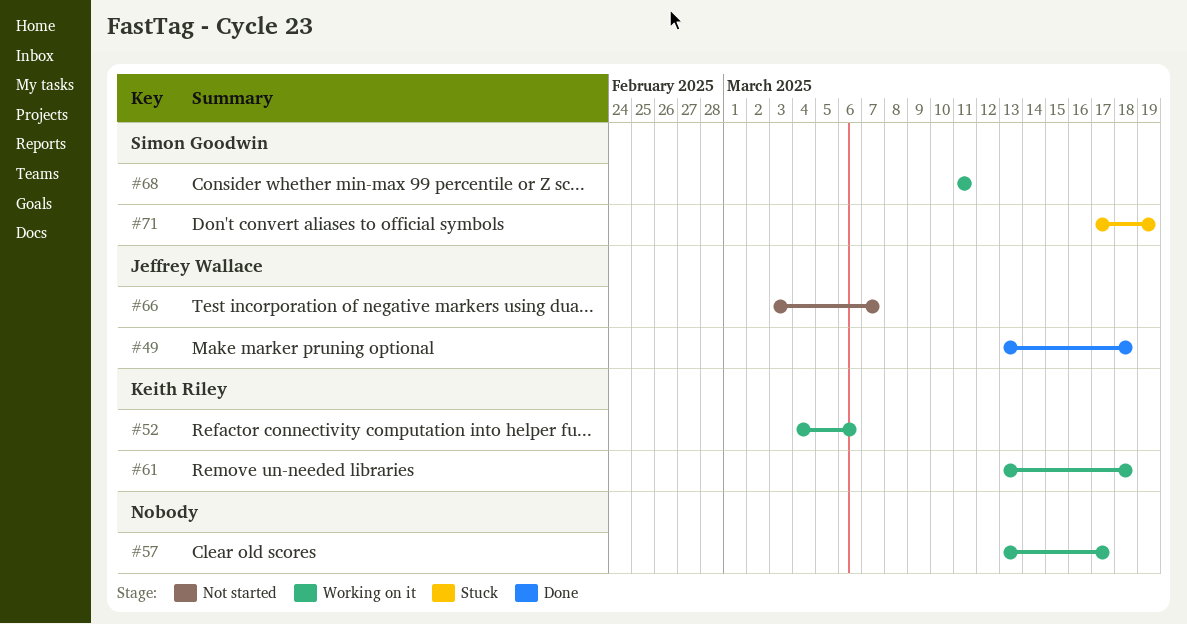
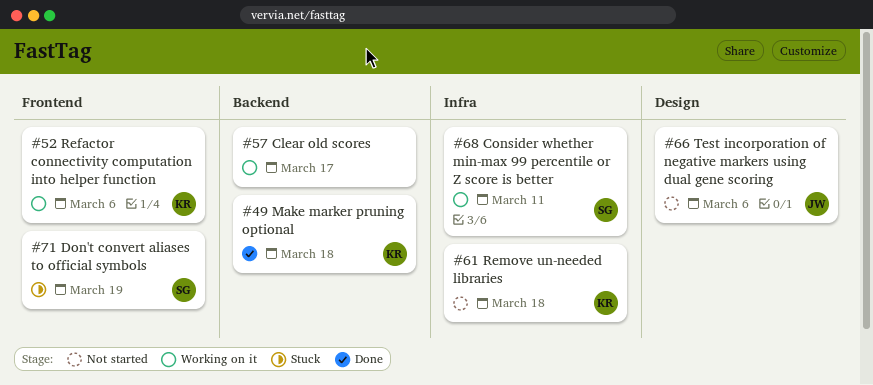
#49, owner: Jeffrey Wallace -> Keith Riley
#61, status: Working on it -> Not started
#66, due: Mar 7 -> Mar 6

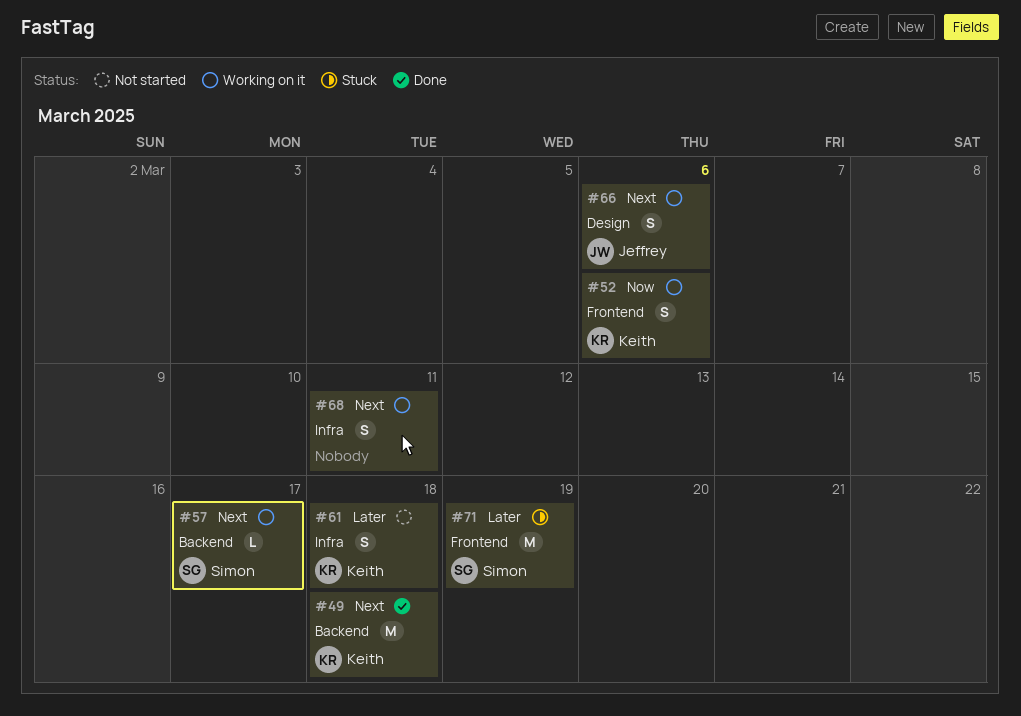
#57, owner: none -> Simon
#66, status: Not started -> Working on it
#68, owner: Simon -> none

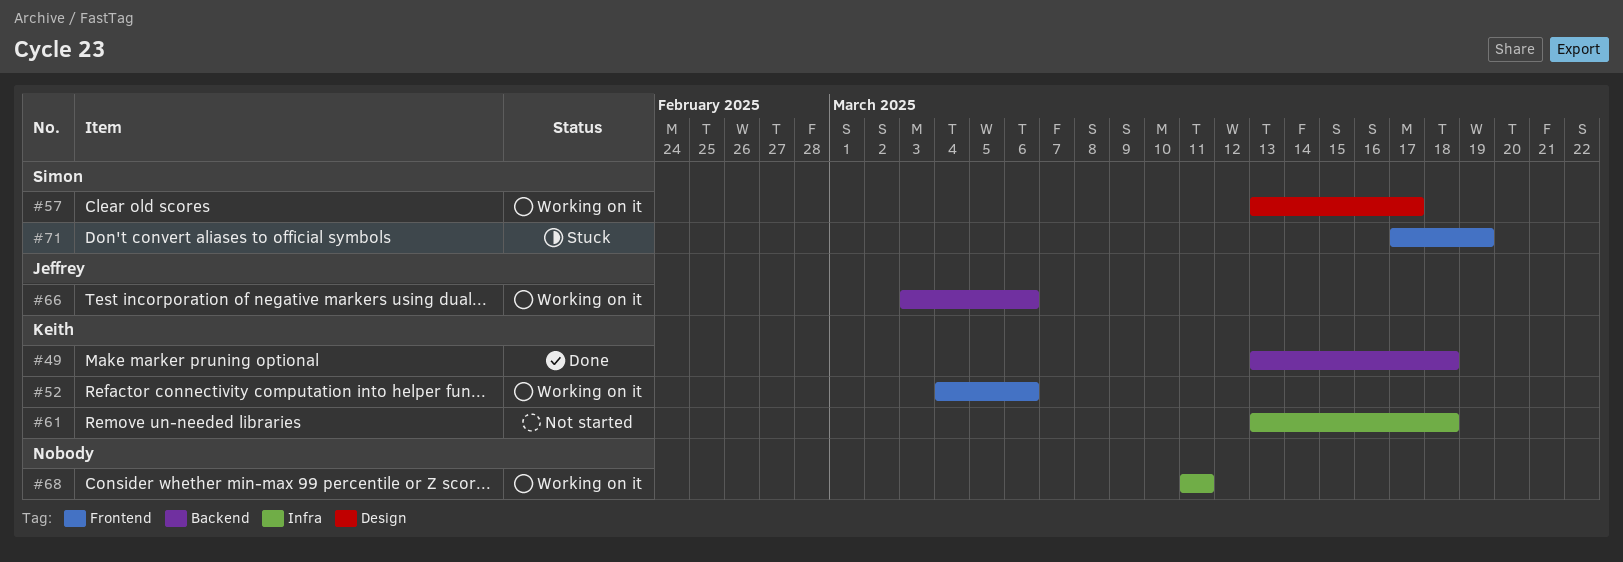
#57, label: Backend -> Design
#66, label: Design -> Backend

